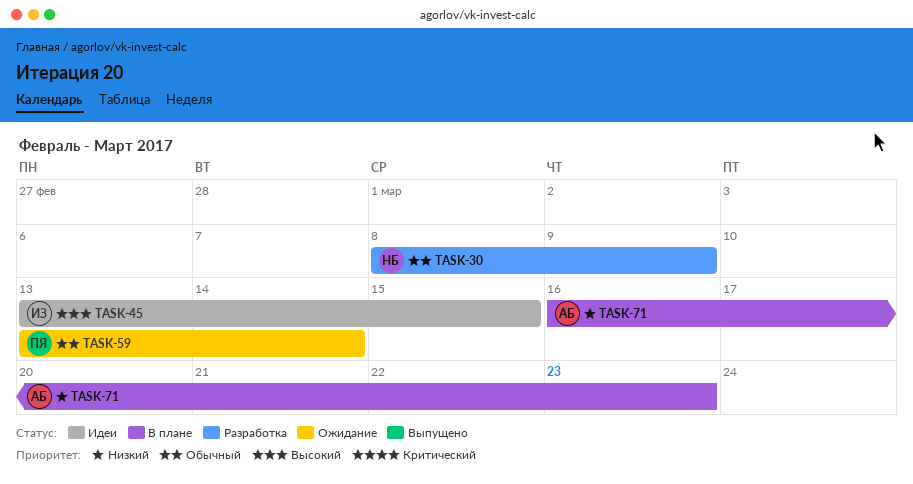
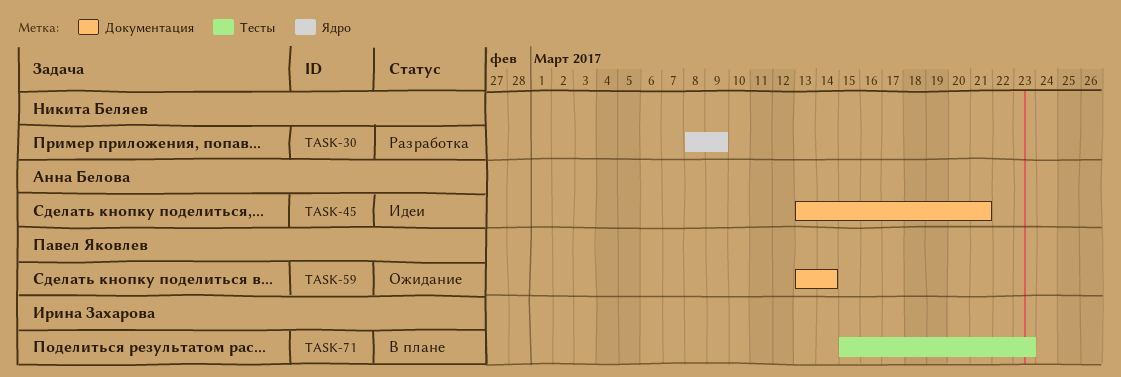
TASK-45, owner: Ирина Захарова -> Анна Белова
TASK-45, due: Mar 15 -> Mar 21
TASK-71, owner: Анна Белова -> Ирина Захарова
TASK-71, start: Mar 16 -> Mar 15

